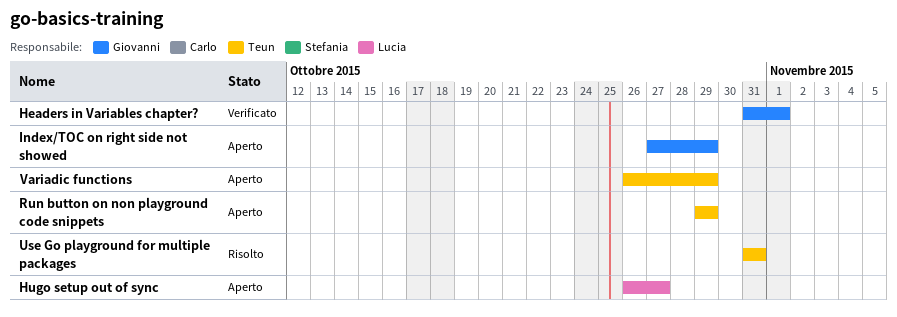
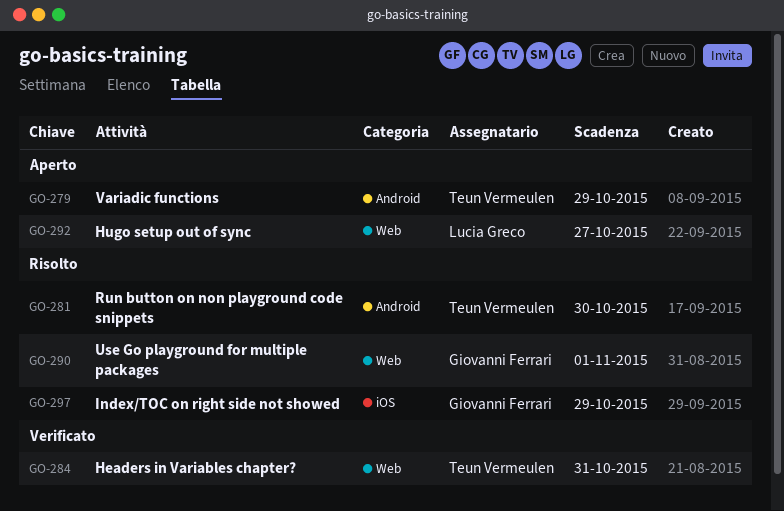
Headers in Variables chapter?, owner: Giovanni Ferrari -> Teun Vermeulen
Headers in Variables chapter?, due: Nov 1 -> Oct 31
Index/TOC on right side not showed, status: Aperto -> Risolto
Run button on non playground code snippets, status: Aperto -> Risolto
Run button on non playground code snippets, due: Oct 29 -> Oct 30
Use Go playground for multiple packages, owner: Teun Vermeulen -> Giovanni Ferrari
Use Go playground for multiple packages, due: Oct 31 -> Nov 1

